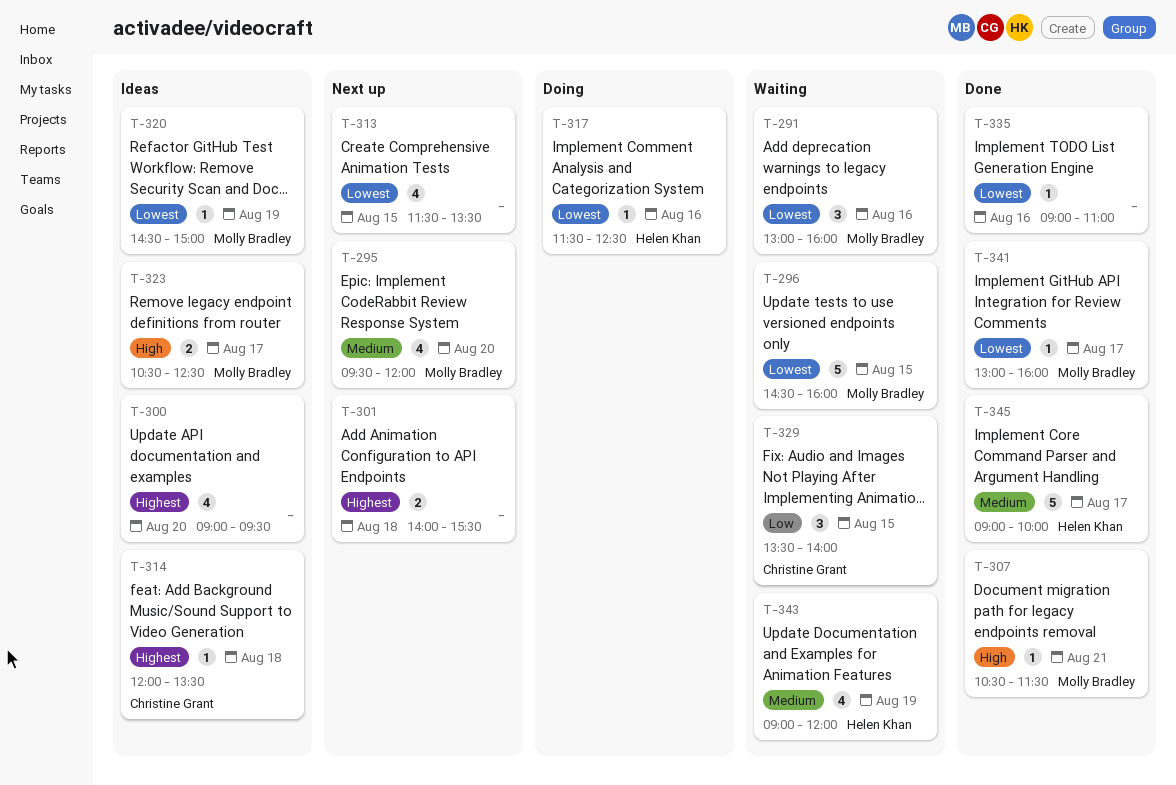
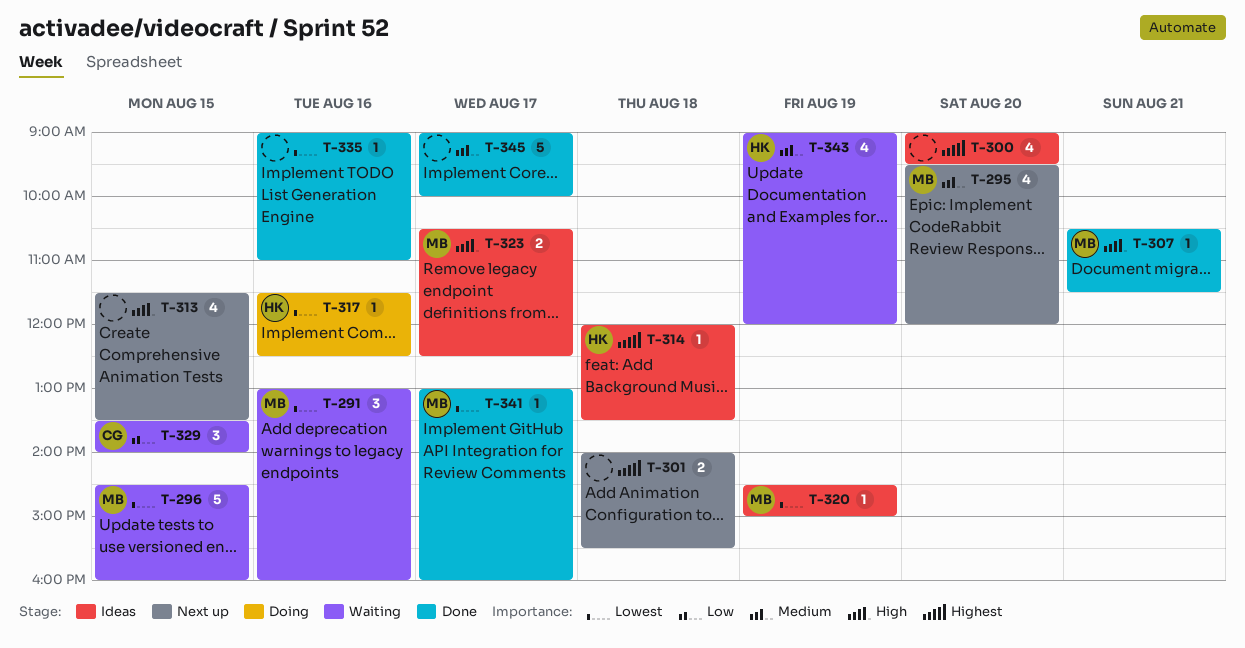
T-313, priority: Lowest -> High
T-314, owner: Christine Grant -> Helen Khan
T-345, owner: Helen Khan -> none

